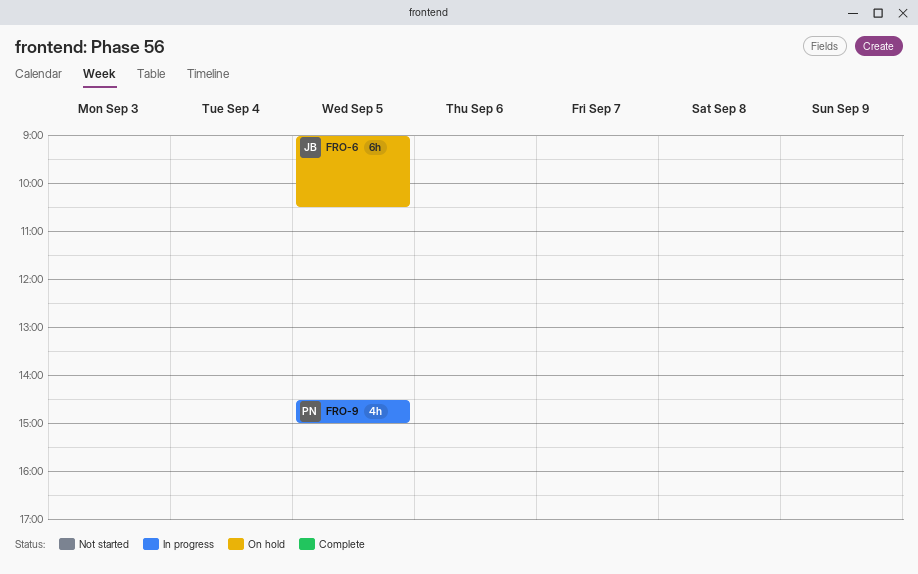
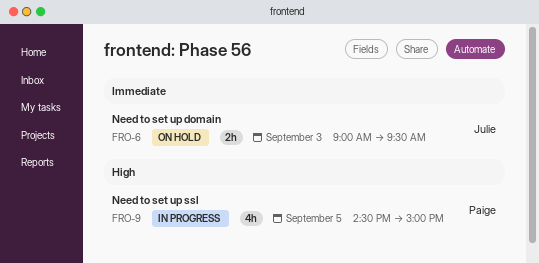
FRO-6, estimate: 6h -> 2h
FRO-6, day: Sep 5 -> Sep 3
FRO-6, ends: 10:30 -> 09:30

